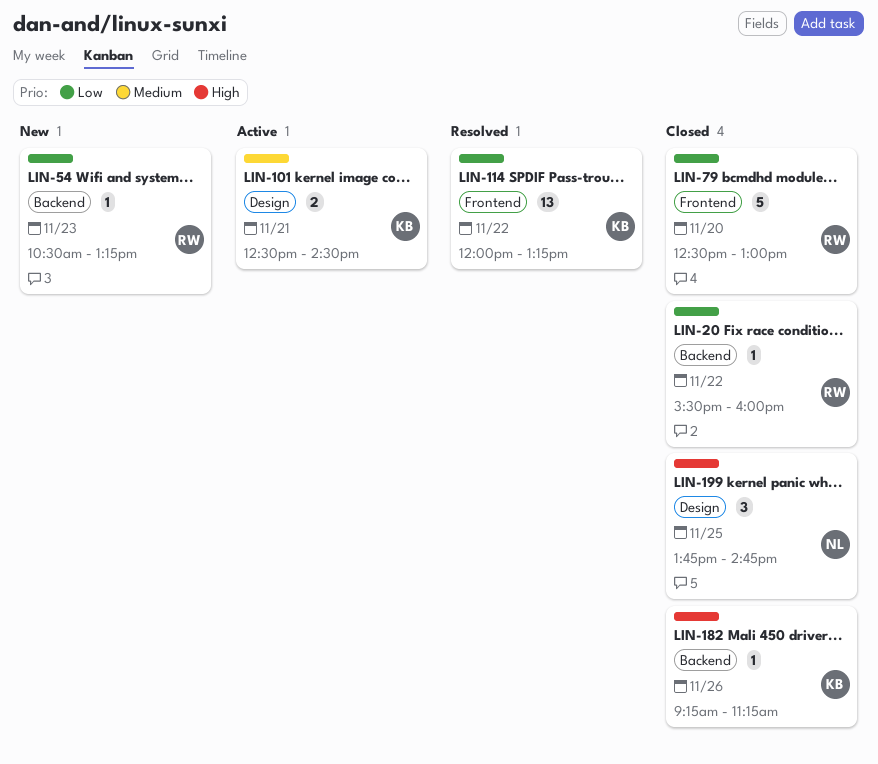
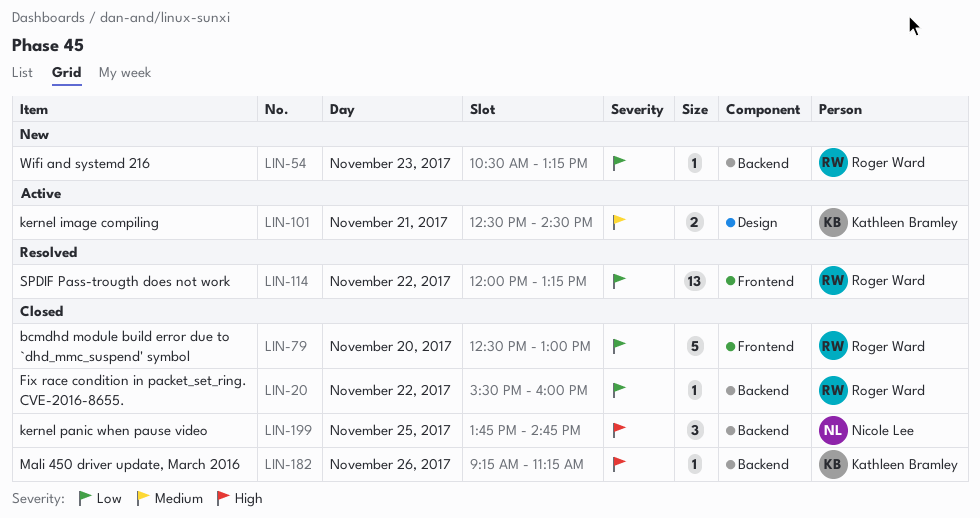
LIN-114, owner: Kathleen Bramley -> Roger Ward
LIN-199, label: Design -> Backend

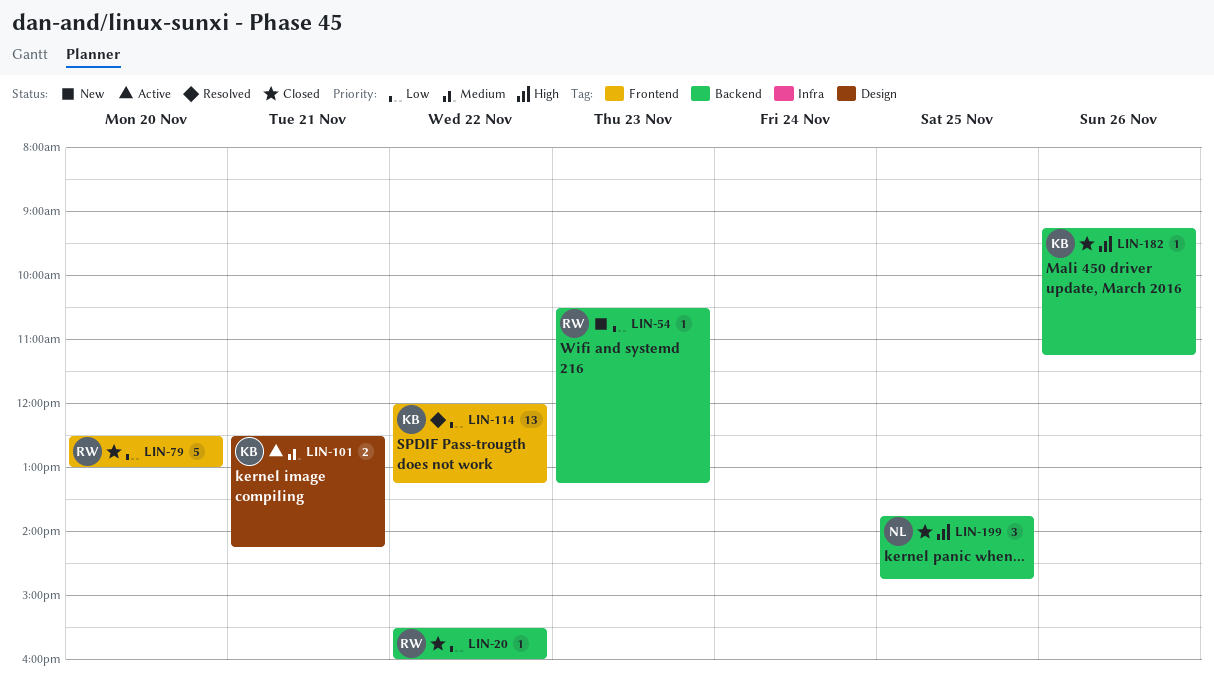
LIN-101, ends: 14:30 -> 14:15
LIN-114, owner: Roger Ward -> Kathleen Bramley

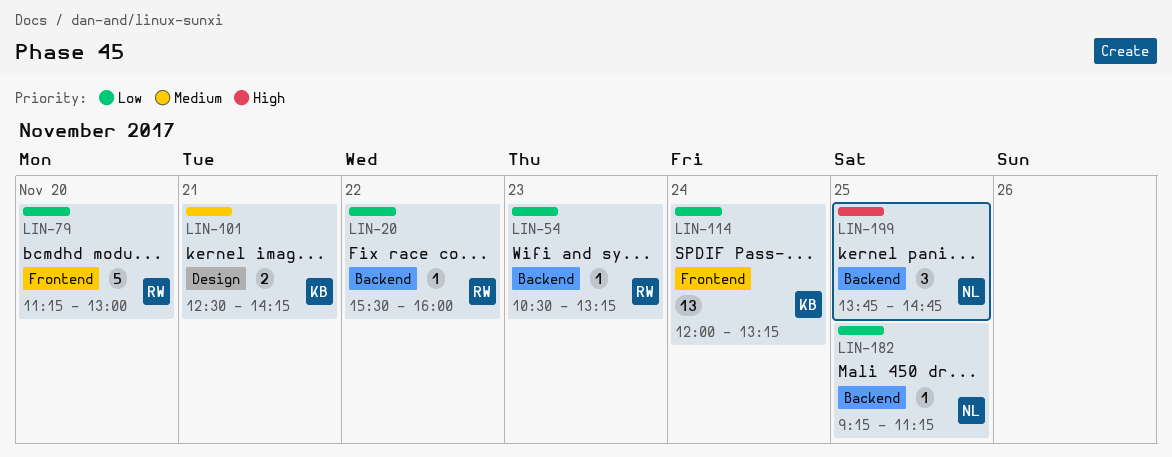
LIN-79, begins: 12:30 -> 11:15
LIN-114, day: Nov 22 -> Nov 24
LIN-182, owner: KB -> NL
LIN-182, priority: High -> Low
LIN-182, day: Nov 26 -> Nov 25

